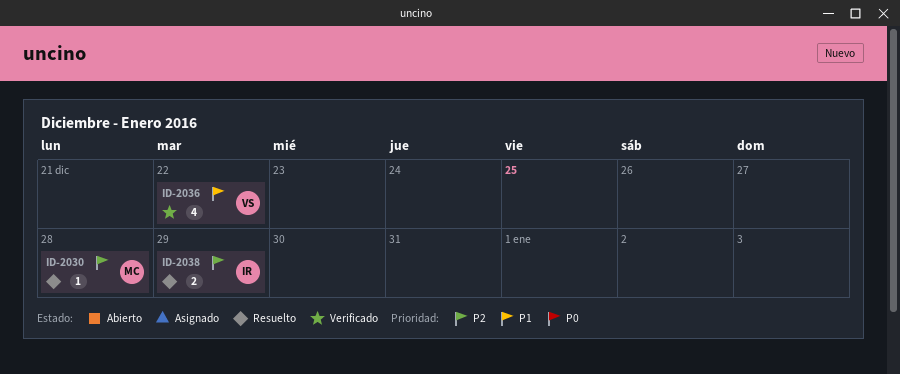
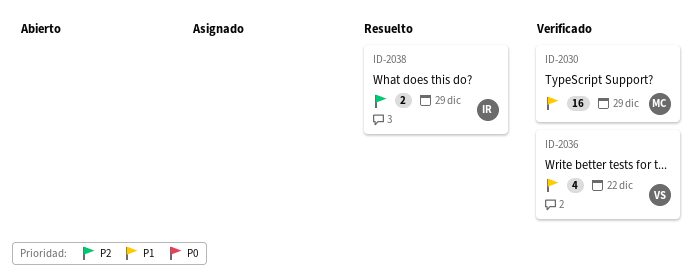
ID-2030, status: Resuelto -> Verificado
ID-2030, priority: P2 -> P1
ID-2030, estimate: 1 -> 16
ID-2030, due: Dec 28 -> Dec 29

